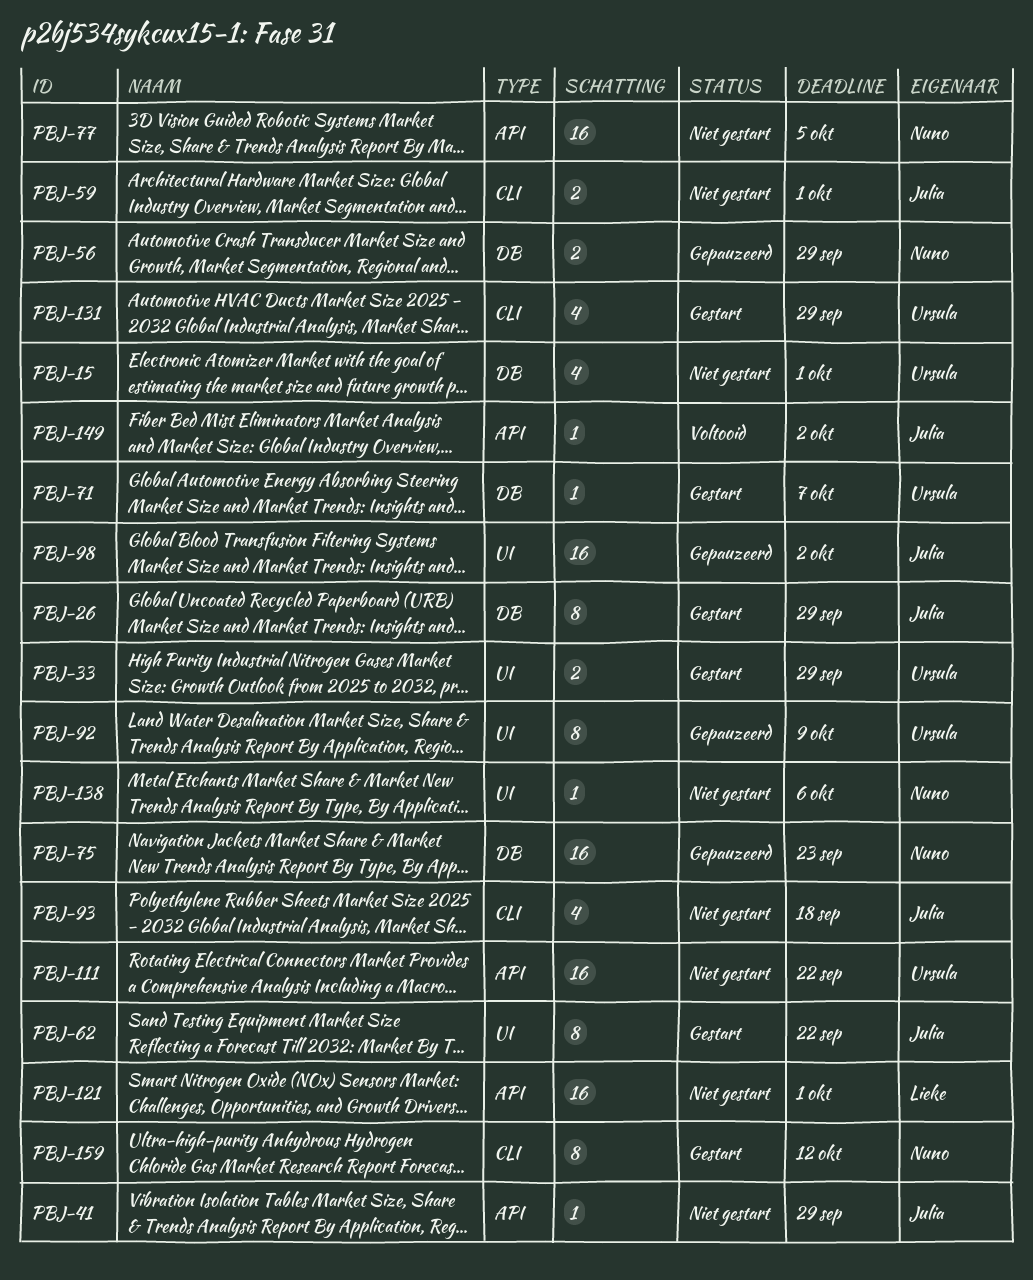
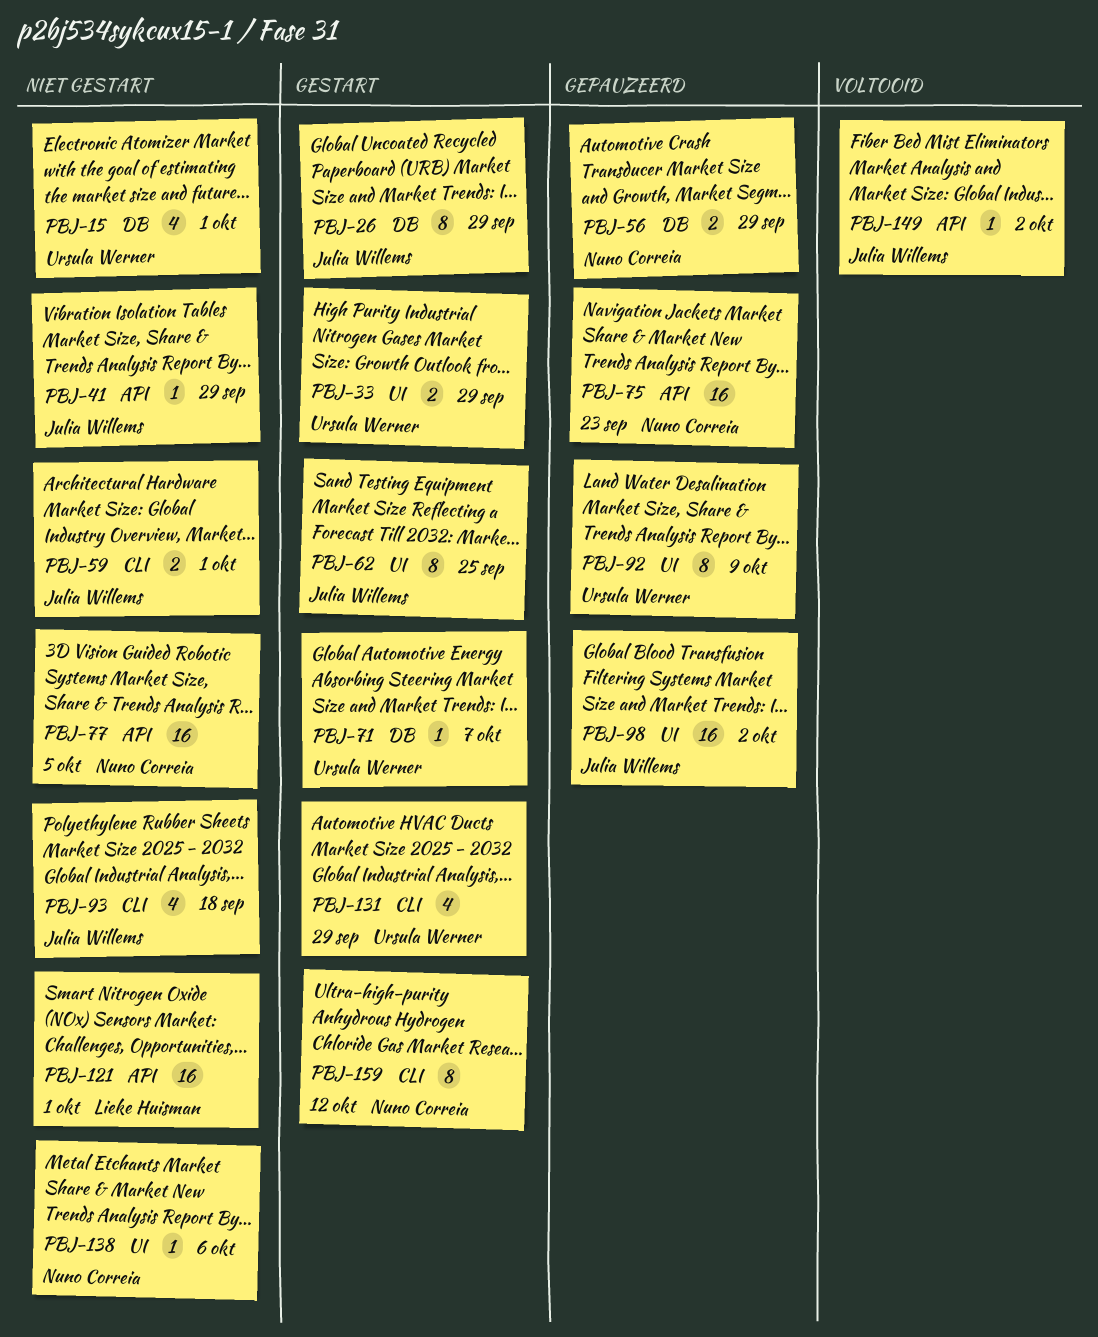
PBJ-62, due: Sep 22 -> Sep 25
PBJ-75, label: DB -> API
PBJ-111: present -> none

